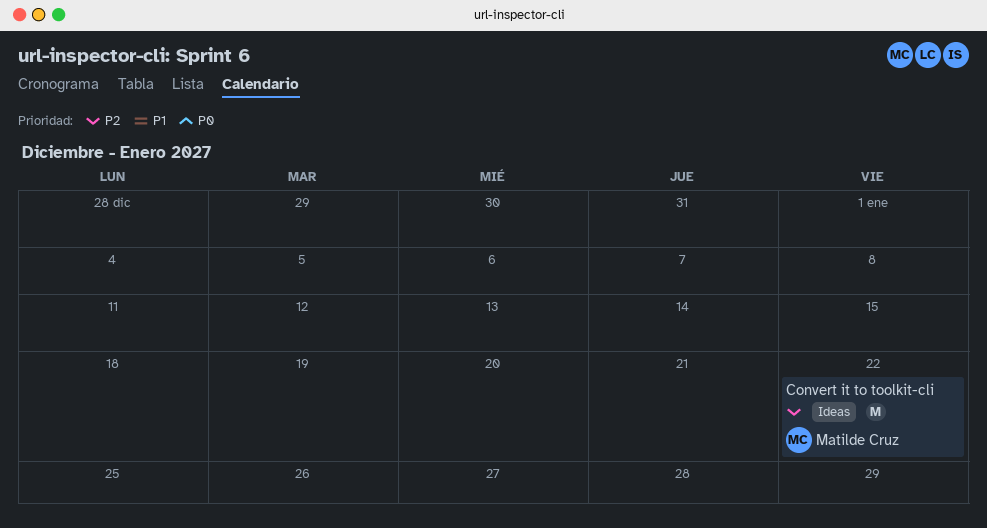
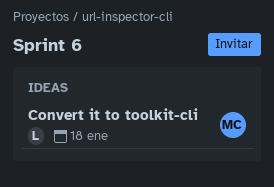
Convert it to toolkit-cli, estimate: M -> L
Convert it to toolkit-cli, due: Jan 22 -> Jan 18

